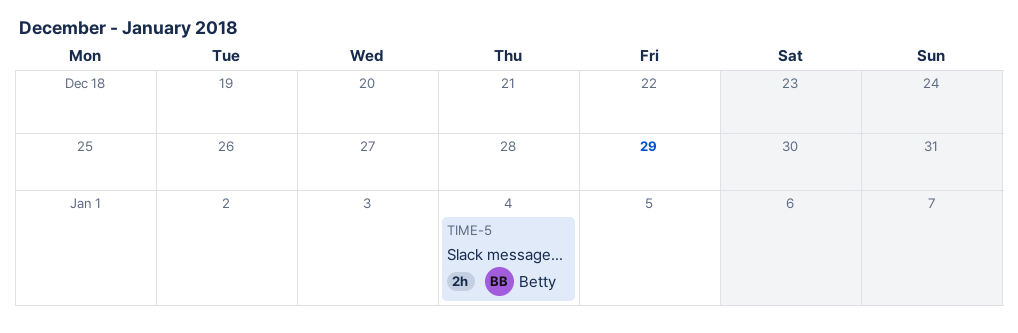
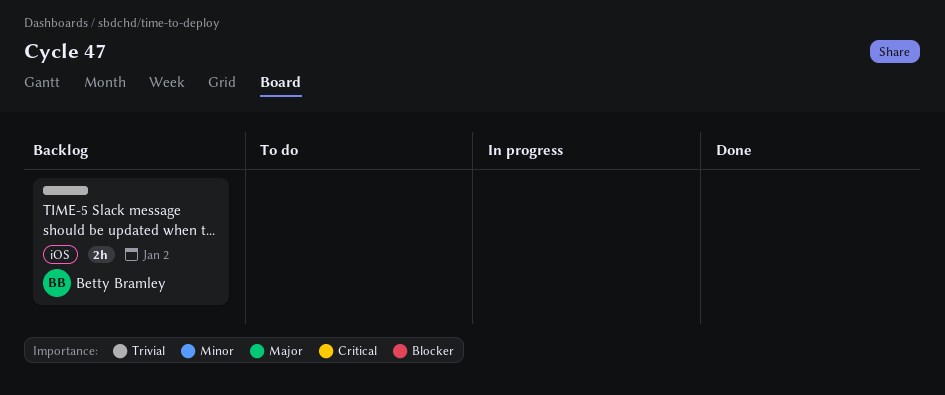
TIME-5, due: Jan 4 -> Jan 2

